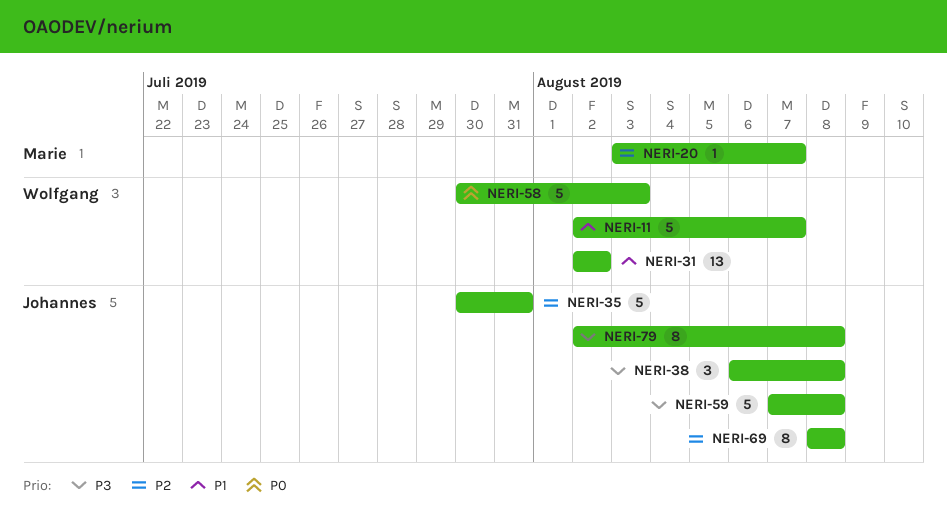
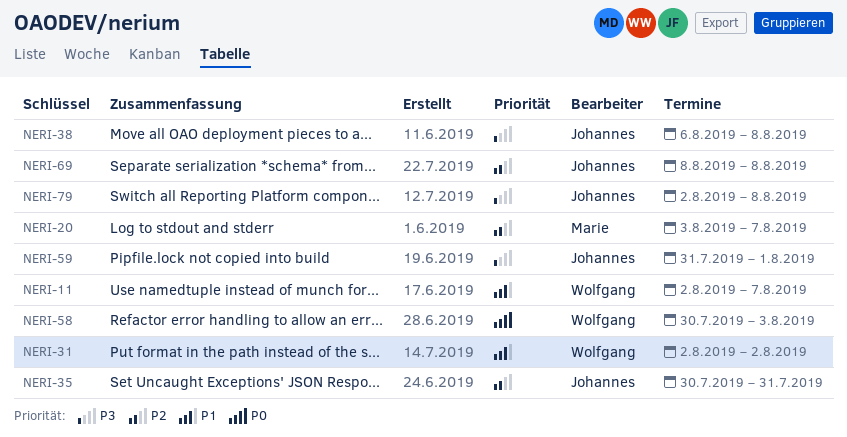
NERI-59, start: Aug 7 -> Jul 31
NERI-59, due: Aug 8 -> Aug 1

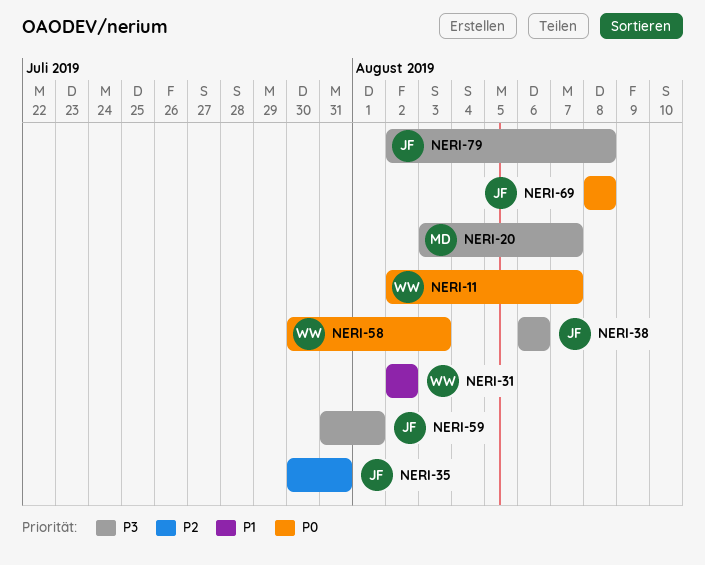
NERI-11, priority: P1 -> P0
NERI-20, priority: P2 -> P3
NERI-38, due: Aug 8 -> Aug 6
NERI-69, priority: P2 -> P0

